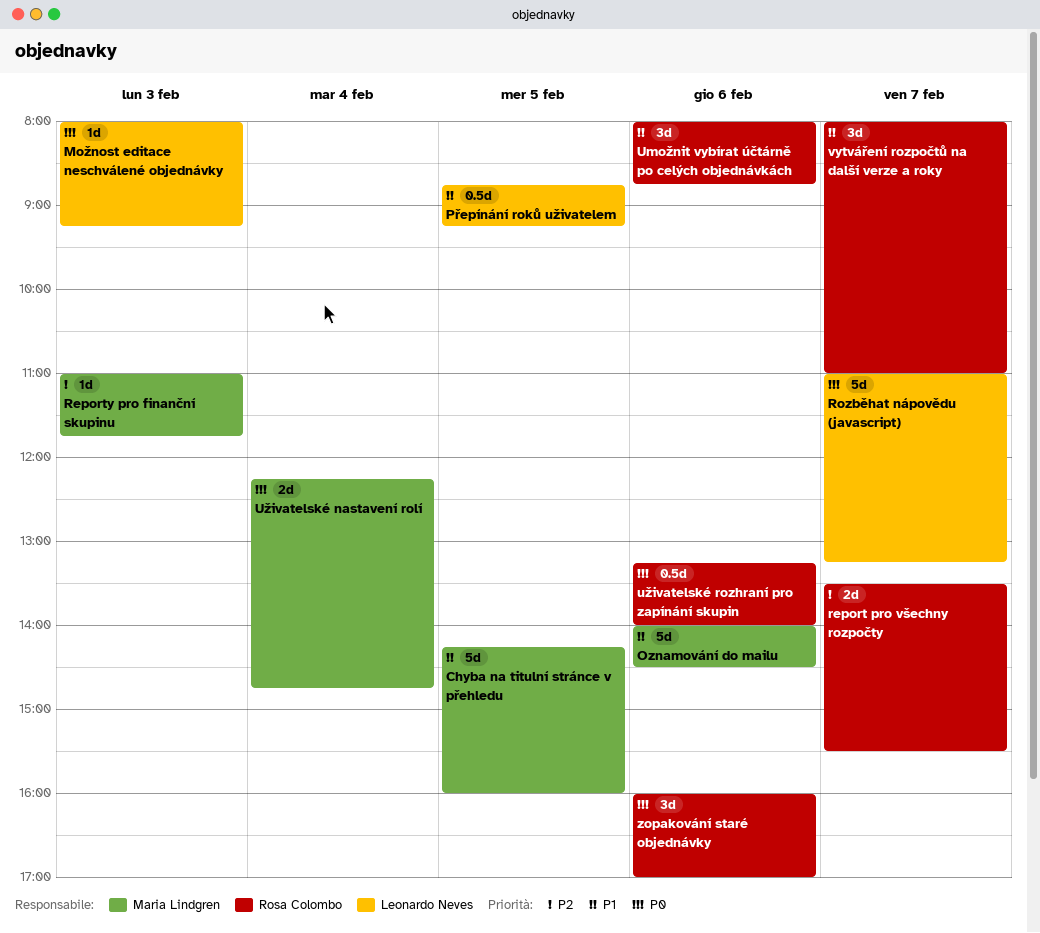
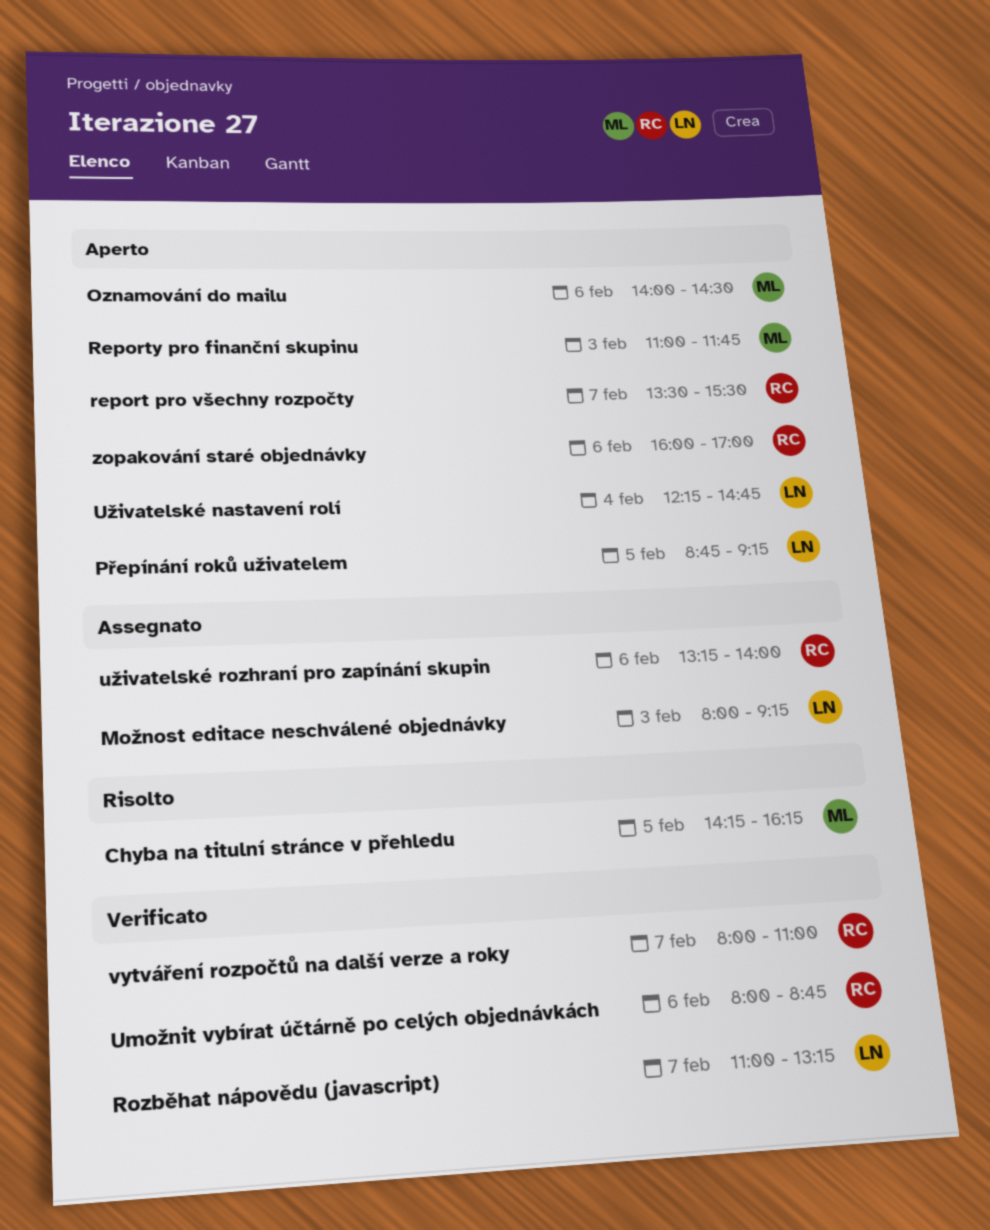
Chyba na titulní stránce v přehledu, ends: 16:00 -> 16:15
Uživatelské nastavení rolí, owner: Maria Lindgren -> Leonardo Neves

